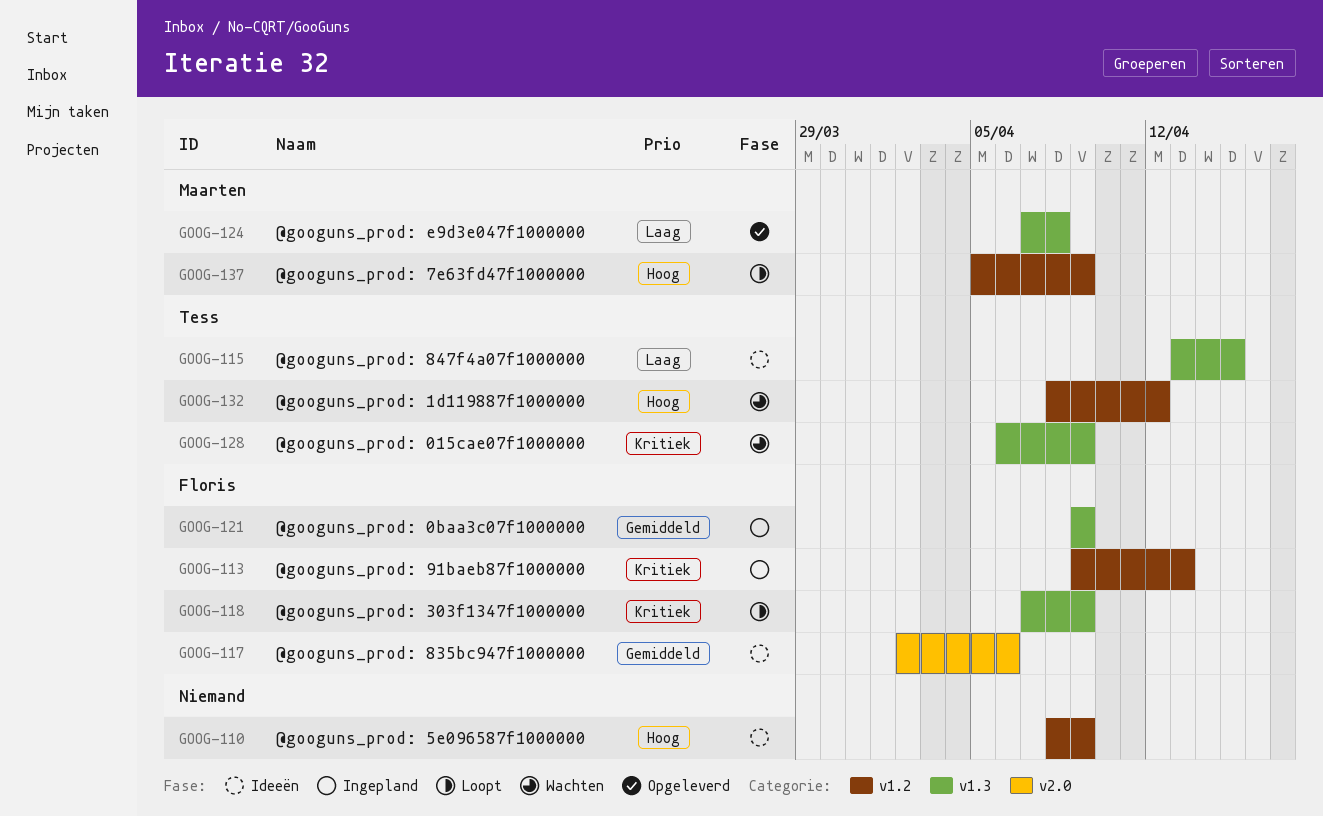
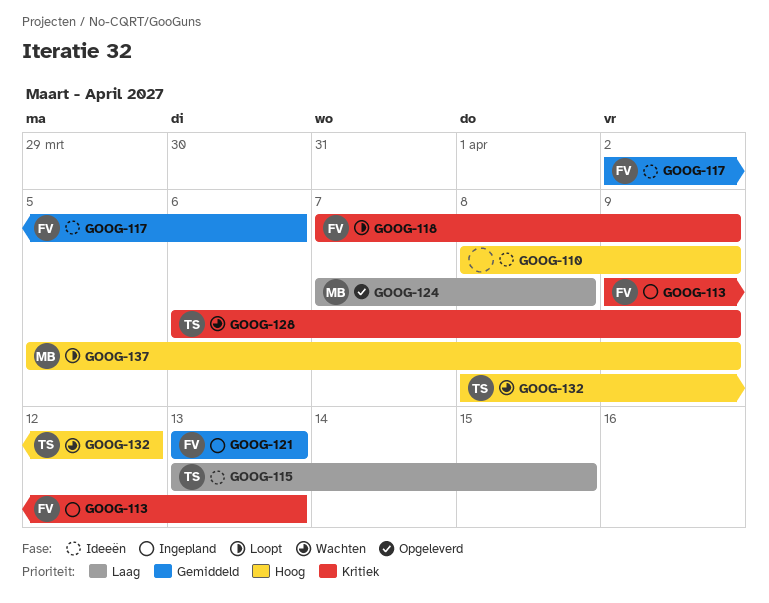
GOOG-121, start: Apr 9 -> Apr 13
GOOG-121, due: Apr 9 -> Apr 13

